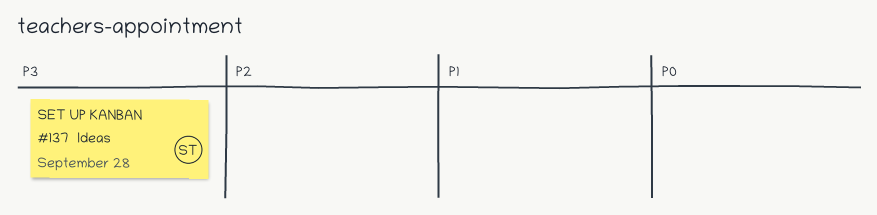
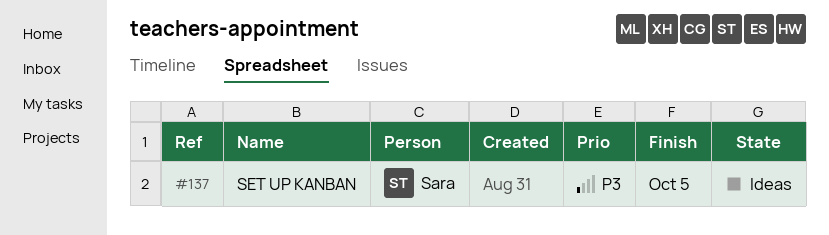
#137, due: Sep 28 -> Oct 5

